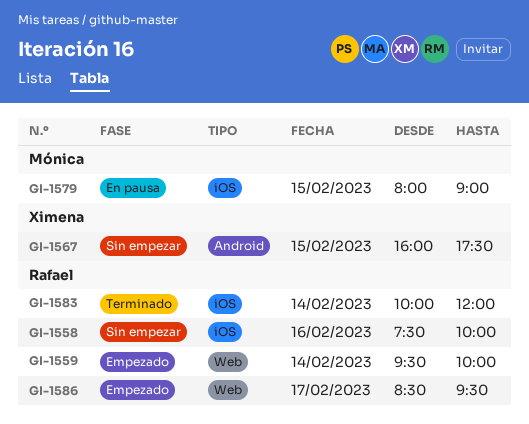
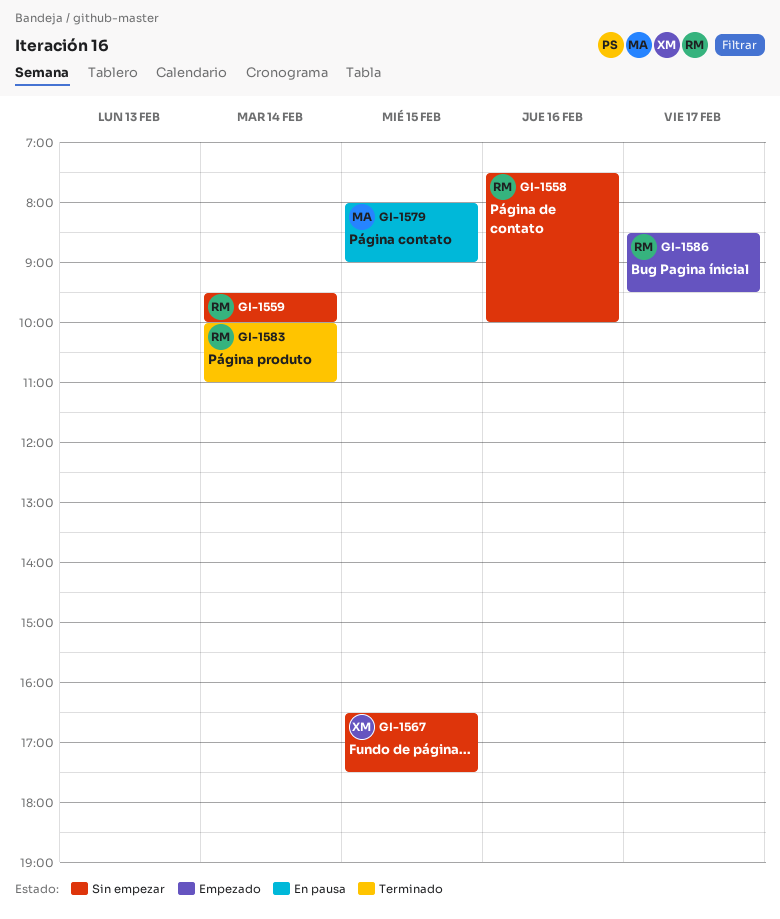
GI-1559, status: Empezado -> Sin empezar
GI-1567, begins: 16:00 -> 16:30
GI-1583, ends: 12:00 -> 11:00

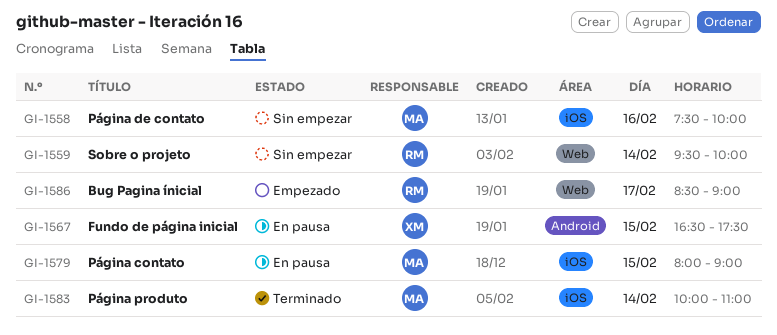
GI-1558, owner: RM -> MA
GI-1567, status: Sin empezar -> En pausa
GI-1583, owner: RM -> MA
GI-1586, ends: 09:30 -> 09:00

